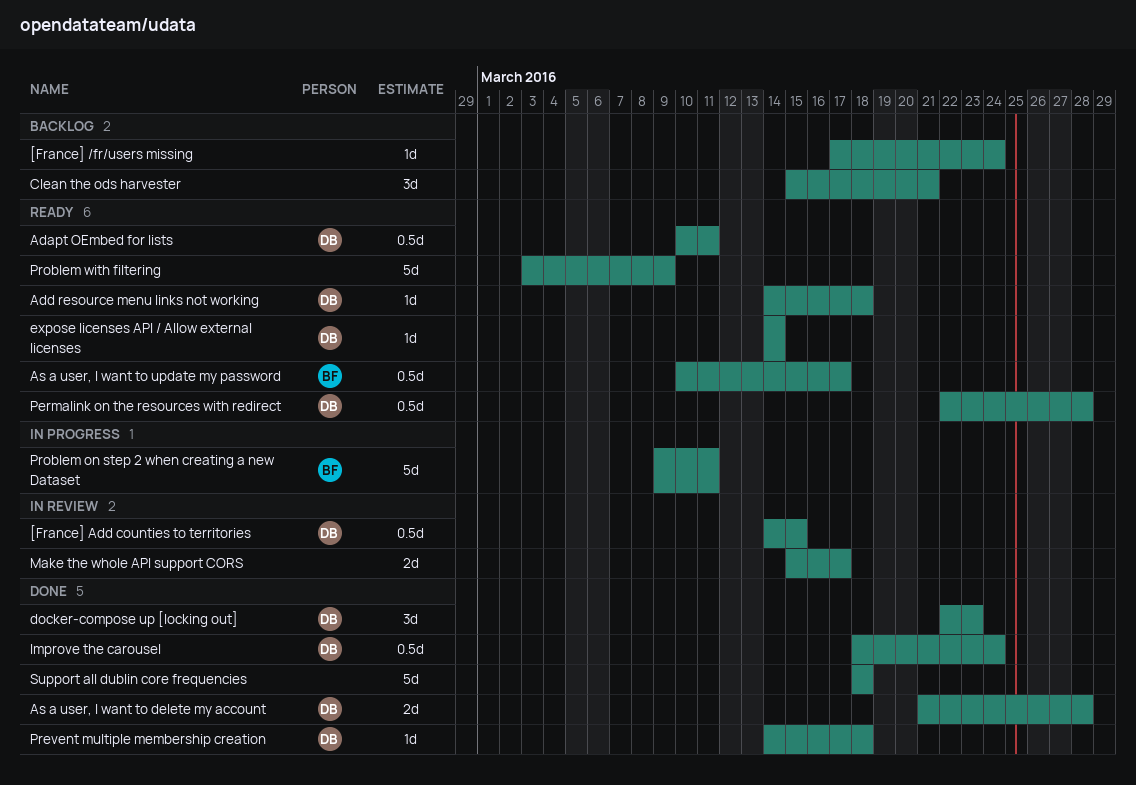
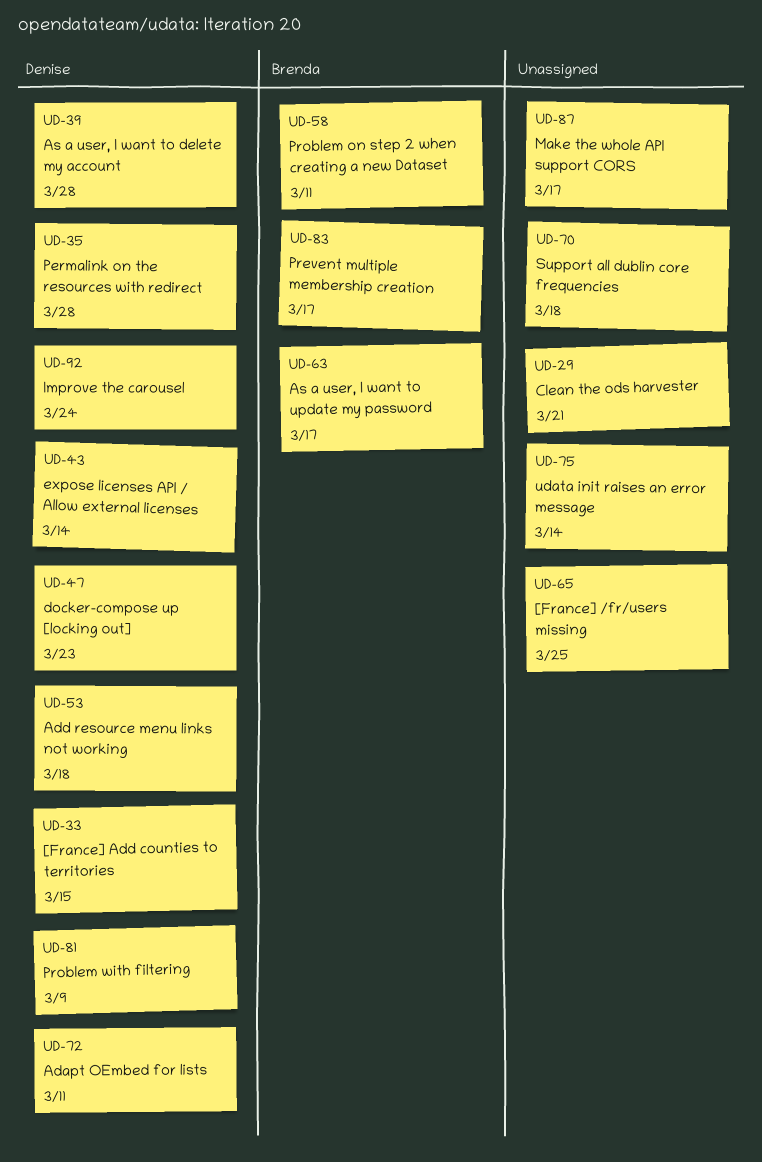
[France] /fr/users missing, due: Mar 24 -> Mar 25
Prevent multiple membership creation, owner: Denise -> Brenda
Prevent multiple membership creation, due: Mar 18 -> Mar 17
Problem with filtering, owner: none -> Denise
udata init raises an error message: none -> present

